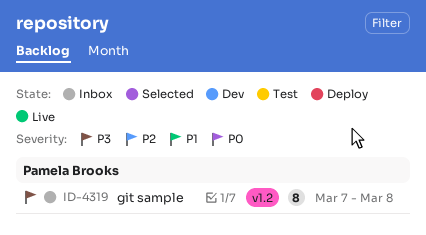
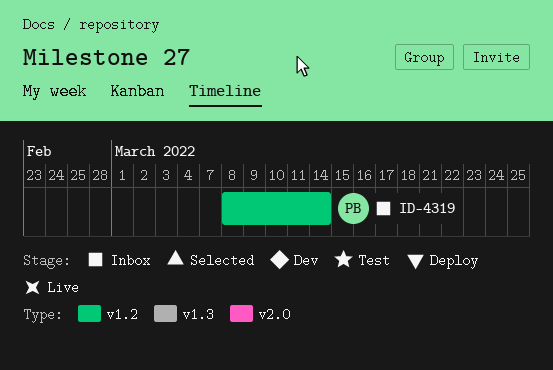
ID-4319, start: Mar 7 -> Mar 8
ID-4319, due: Mar 8 -> Mar 14

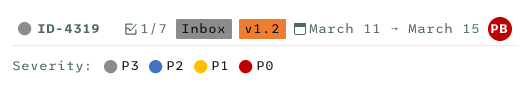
ID-4319, start: Mar 8 -> Mar 11
ID-4319, due: Mar 14 -> Mar 15

